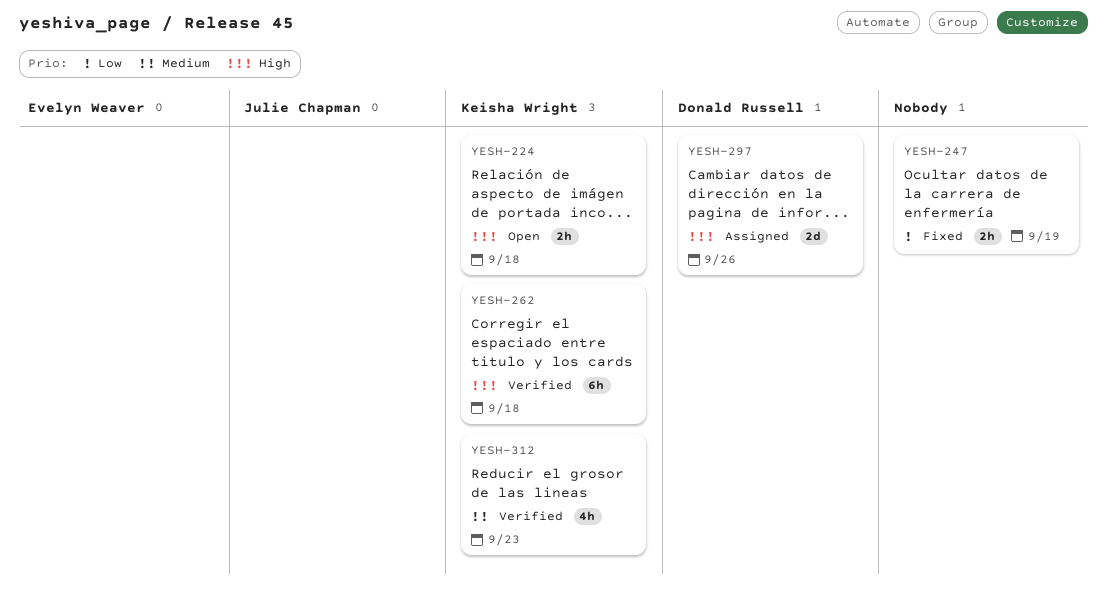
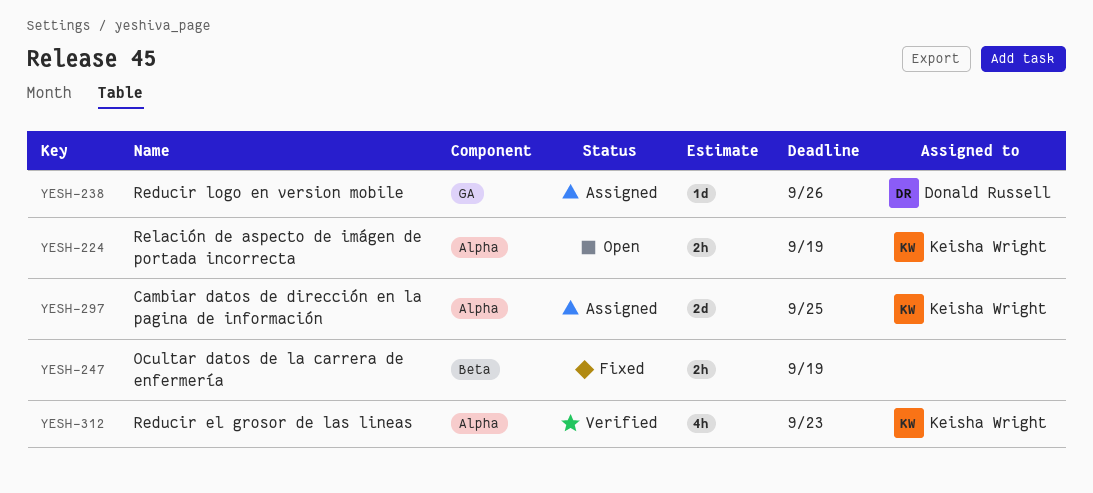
YESH-224, due: Sep 18 -> Sep 19
YESH-238: none -> present
YESH-262: present -> none
YESH-297, owner: Donald Russell -> Keisha Wright
YESH-297, due: Sep 26 -> Sep 25

